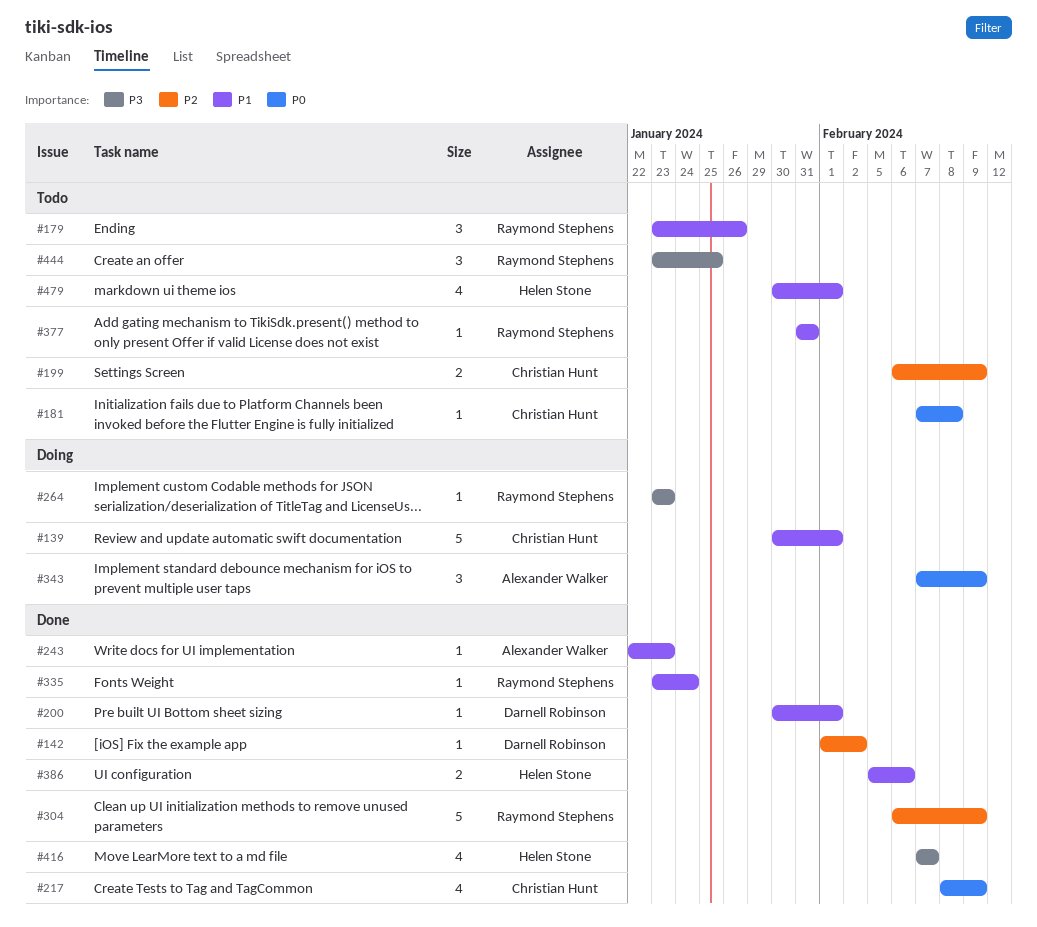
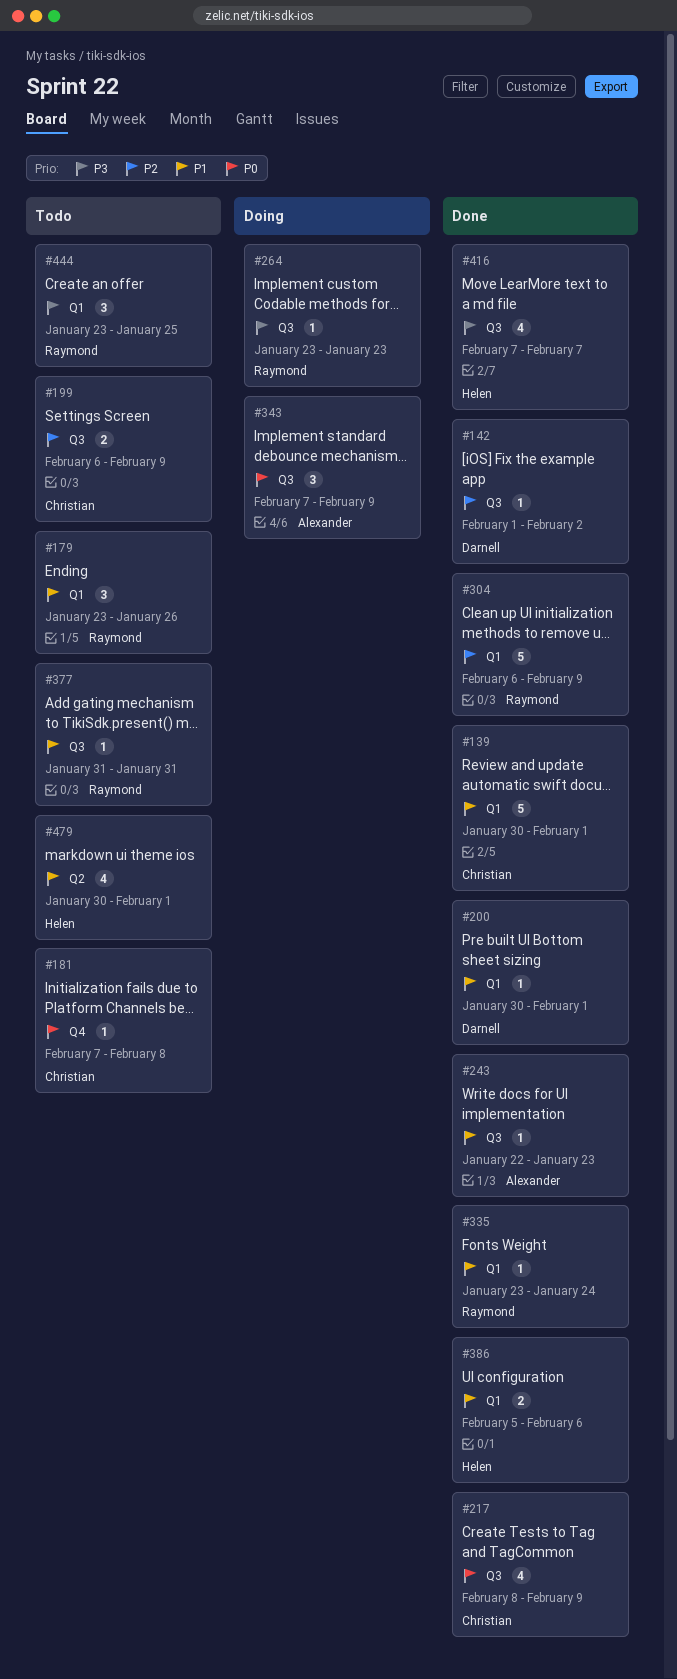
#139, status: Doing -> Done

